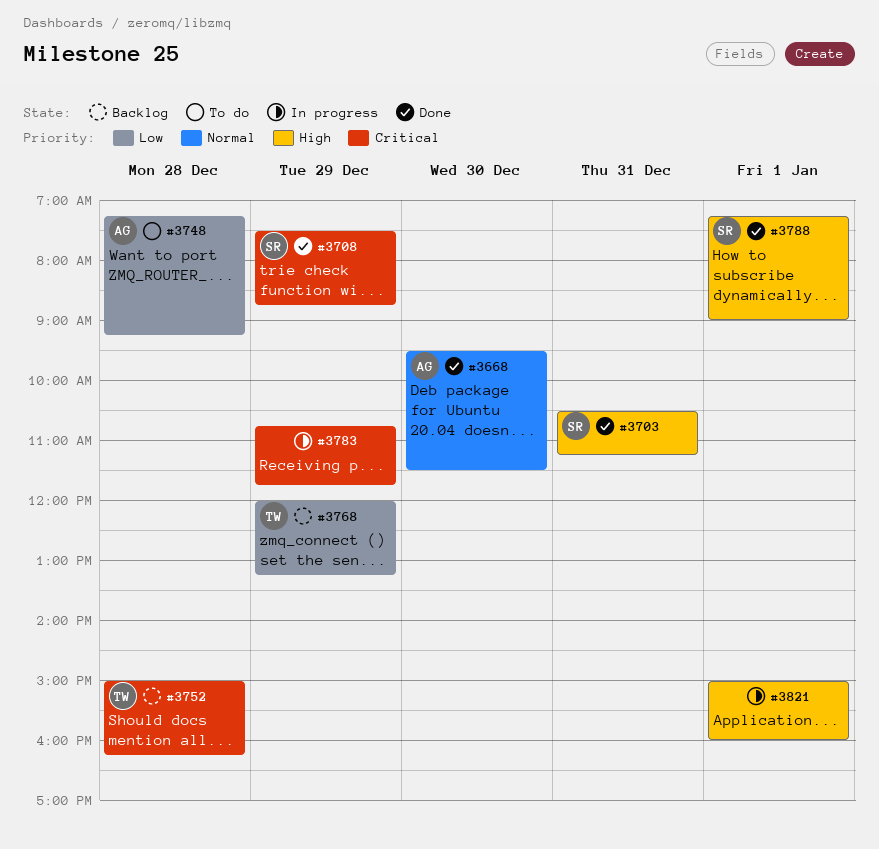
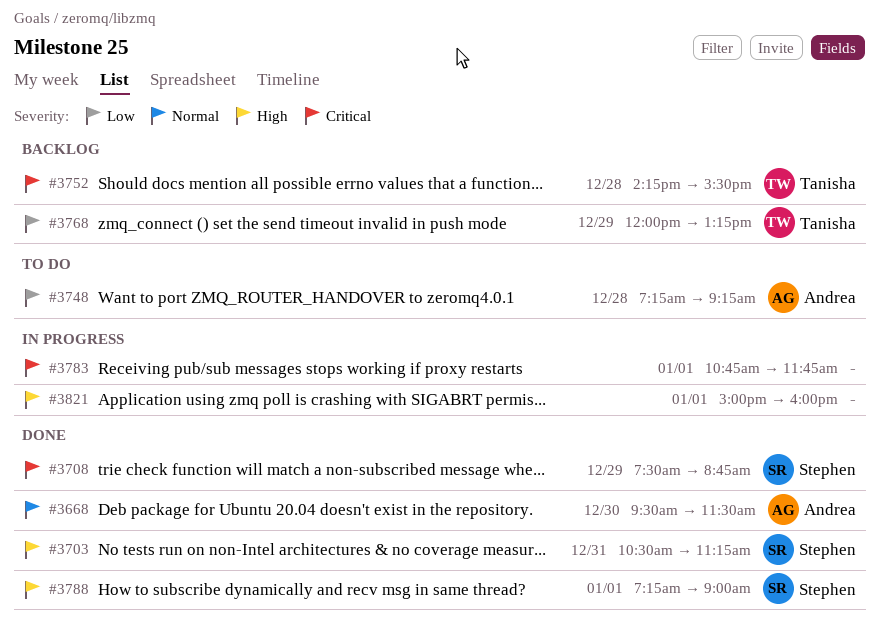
#3752, begins: 15:00 -> 14:15
#3752, ends: 16:15 -> 15:30
#3783, day: Dec 29 -> Jan 1

